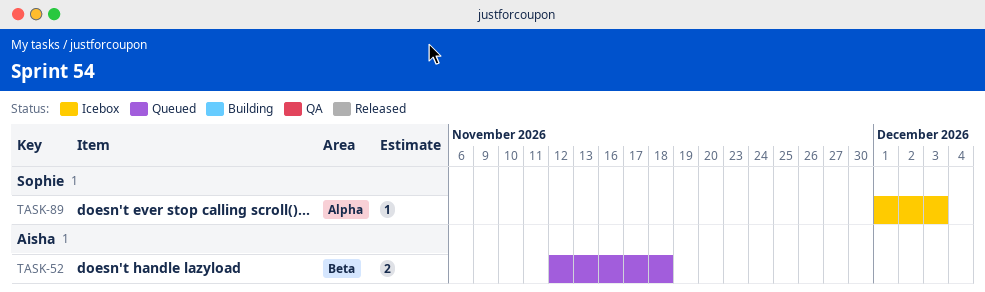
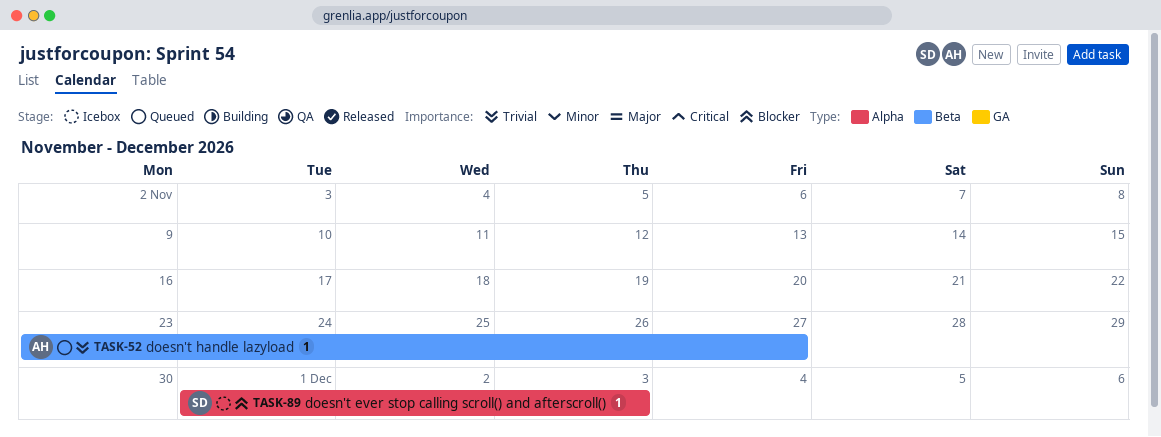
TASK-52, estimate: 2 -> 1
TASK-52, start: Nov 12 -> Nov 23
TASK-52, due: Nov 18 -> Nov 27

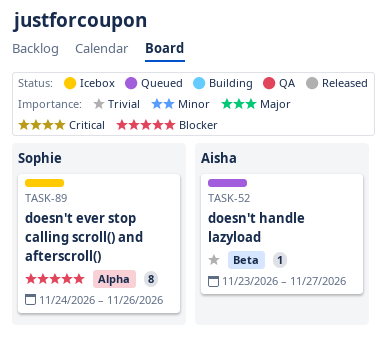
TASK-89, estimate: 1 -> 8
TASK-89, start: Dec 1 -> Nov 24
TASK-89, due: Dec 3 -> Nov 26

